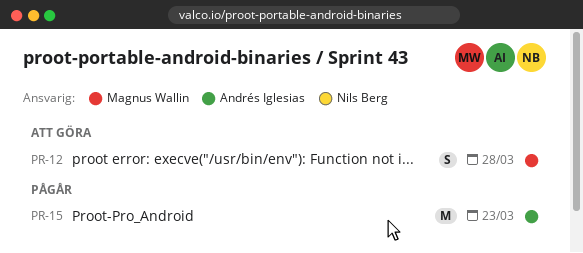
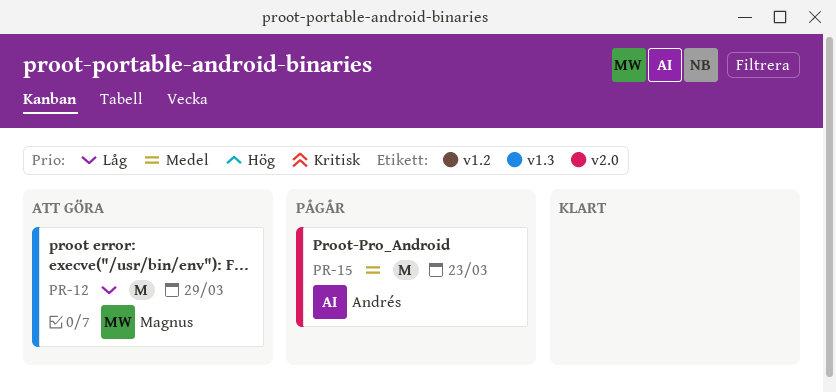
PR-12, estimate: S -> M
PR-12, due: Mar 28 -> Mar 29

